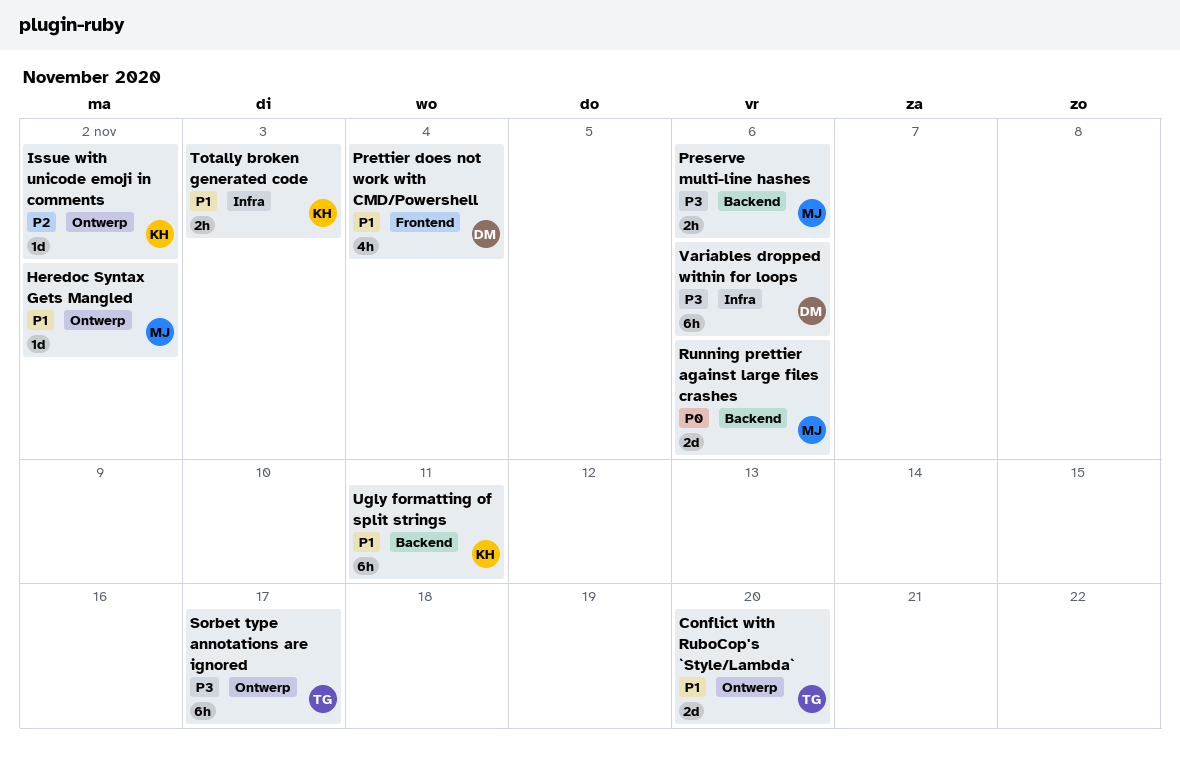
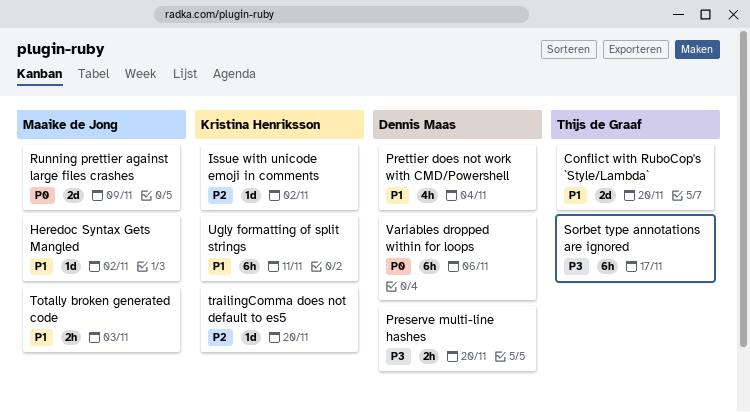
Preserve multi-line hashes, owner: Maaike de Jong -> Dennis Maas
Preserve multi-line hashes, due: Nov 6 -> Nov 20
Running prettier against large files crashes, due: Nov 6 -> Nov 9
Totally broken generated code, owner: Kristina Henriksson -> Maaike de Jong
trailingComma does not default to es5: none -> present
Variables dropped within for loops, priority: P3 -> P0

